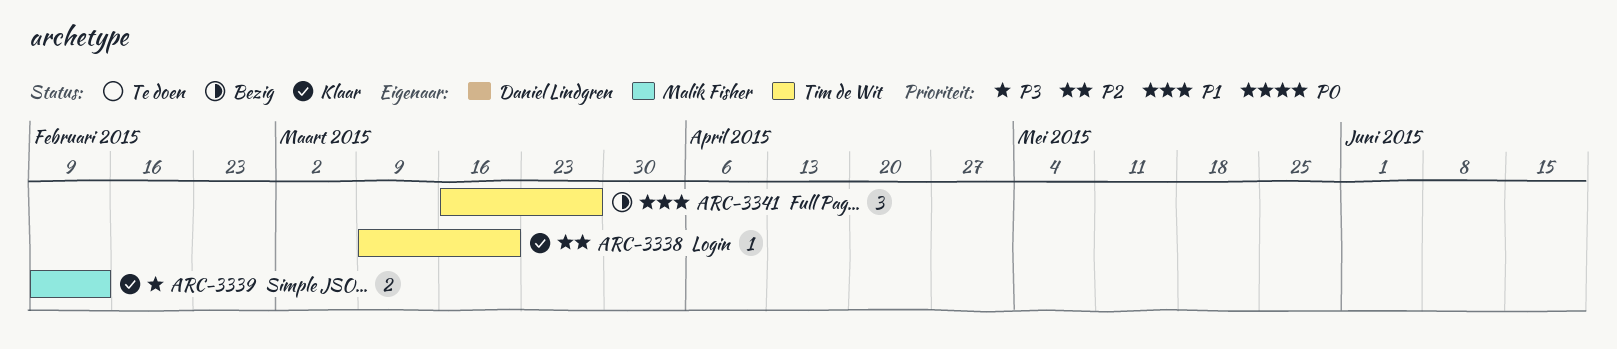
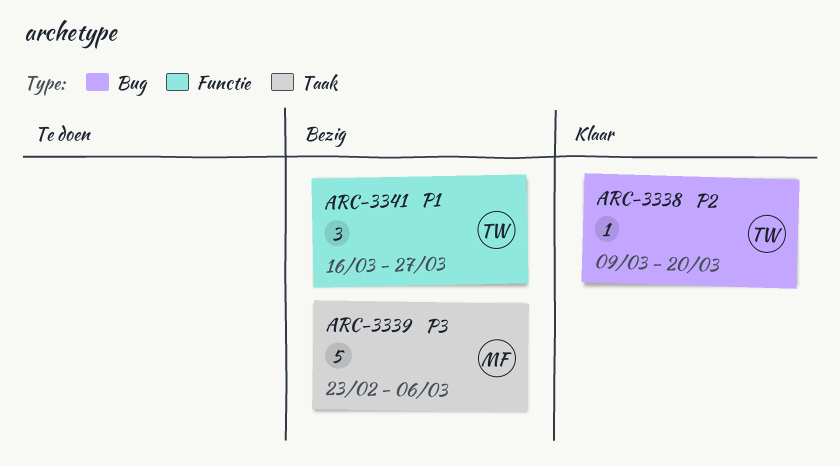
ARC-3339, status: Klaar -> Bezig
ARC-3339, estimate: 2 -> 5
ARC-3339, start: Feb 9 -> Feb 23
ARC-3339, due: Feb 13 -> Mar 6

